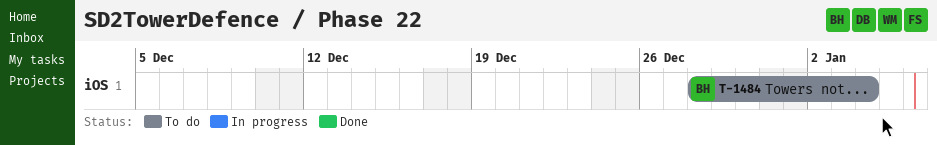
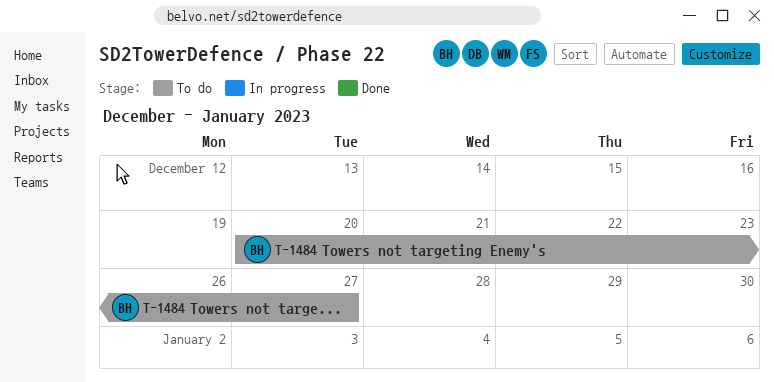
T-1484, start: Dec 28 -> Dec 20
T-1484, due: Jan 4 -> Dec 27

